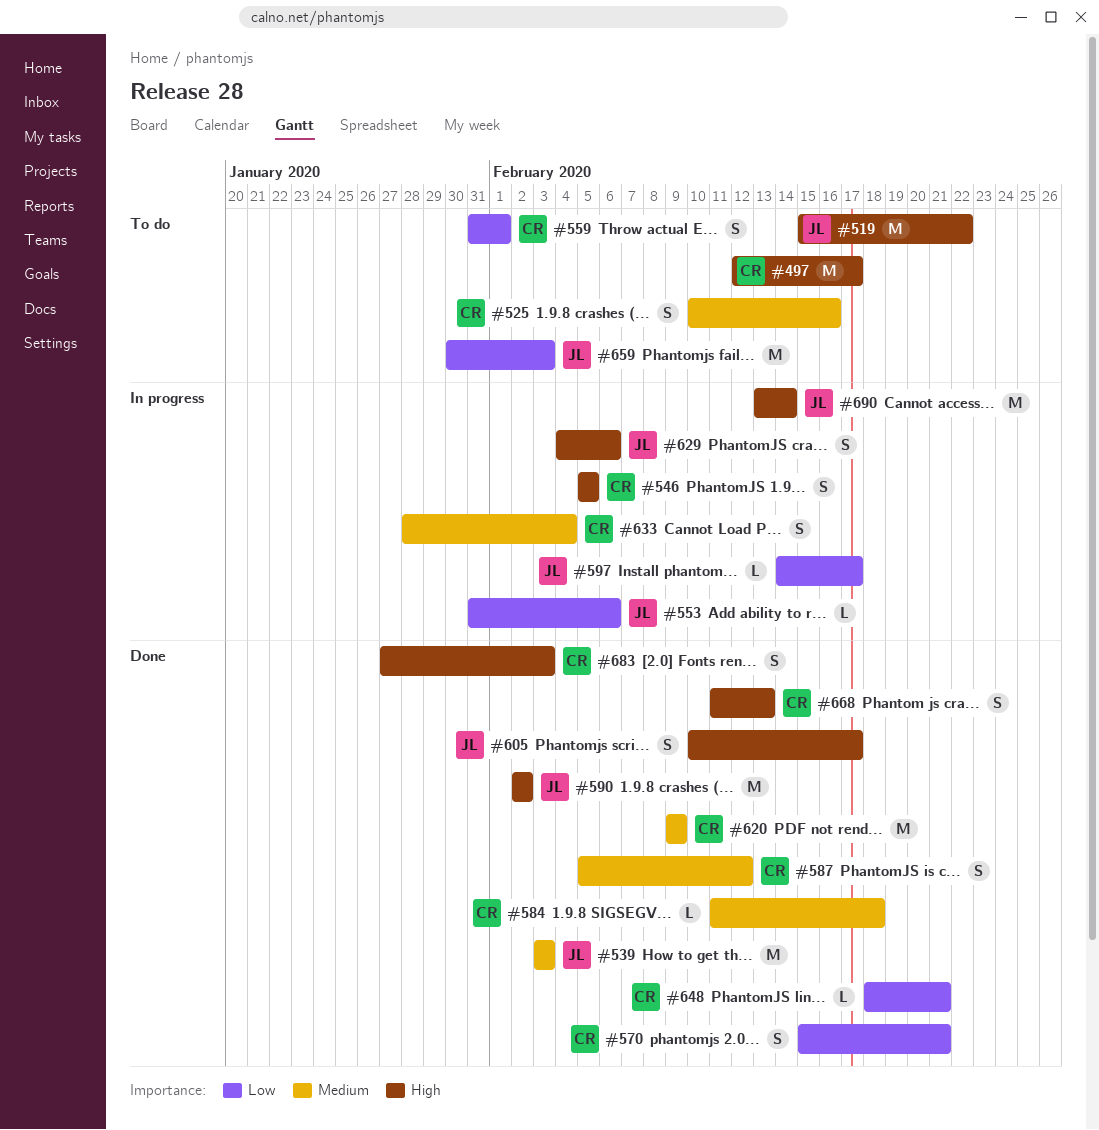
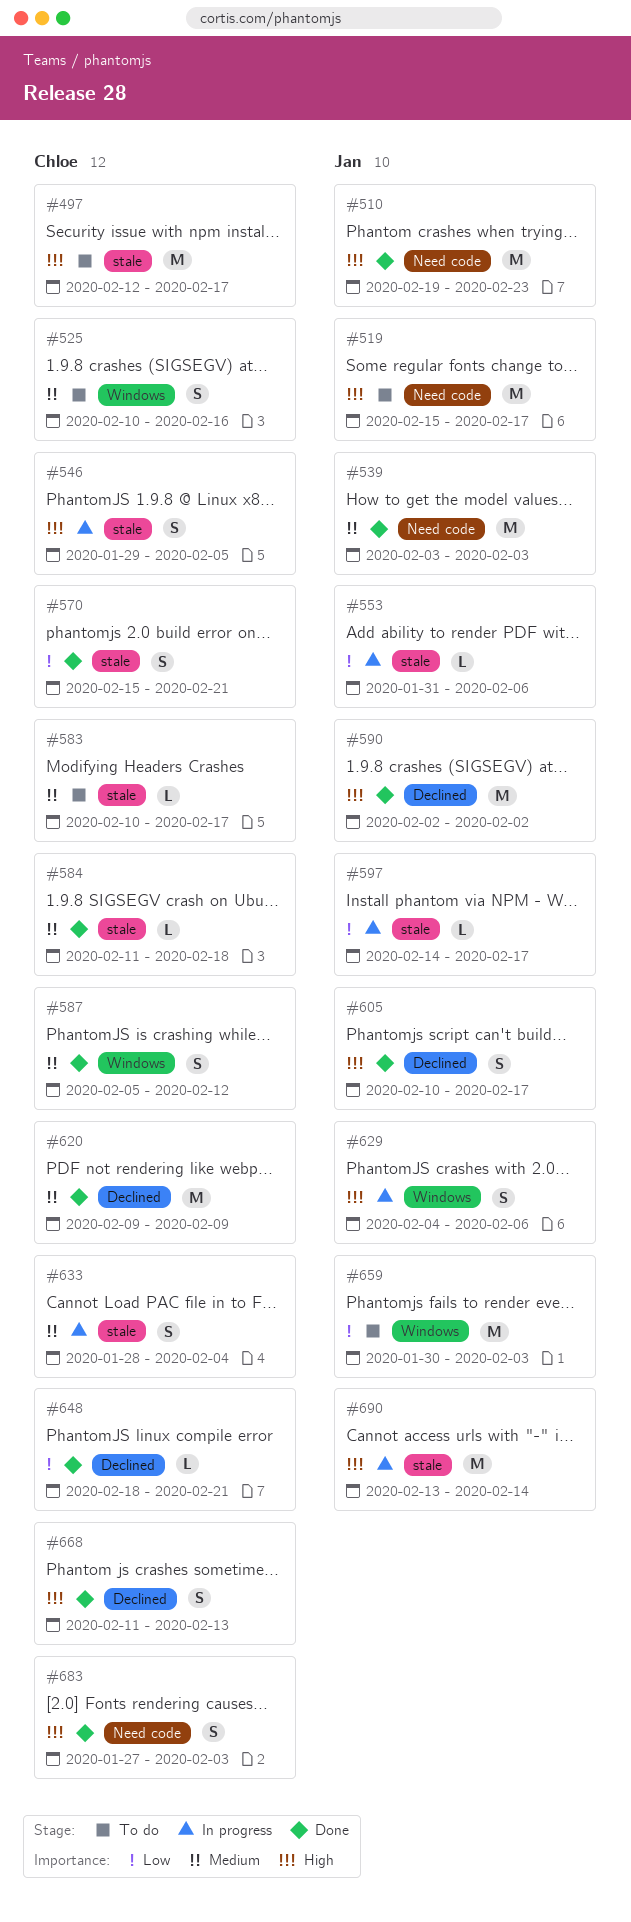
#510: none -> present
#519, due: Feb 22 -> Feb 17
#546, start: Feb 5 -> Jan 29
#559: present -> none
#583: none -> present

